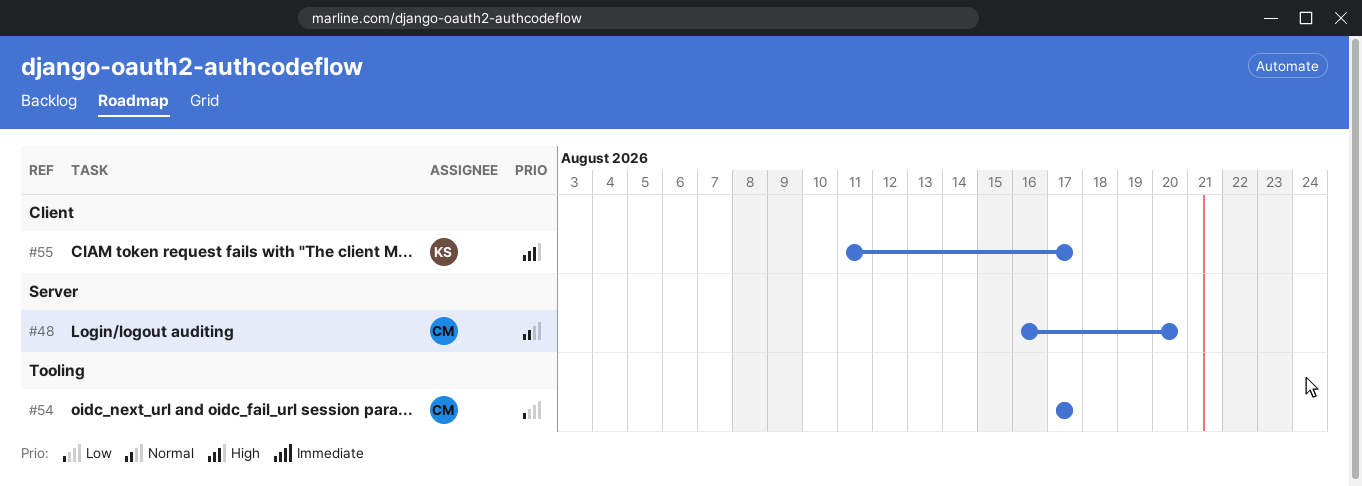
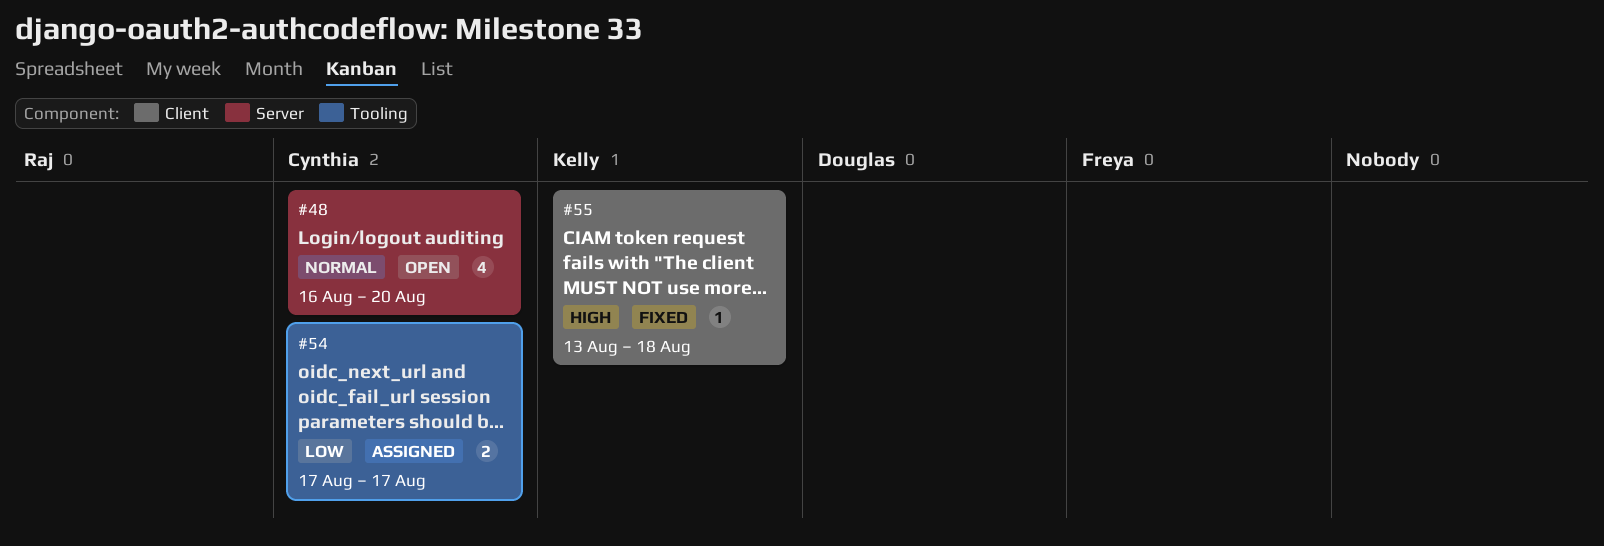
#55, start: Aug 11 -> Aug 13
#55, due: Aug 17 -> Aug 18

